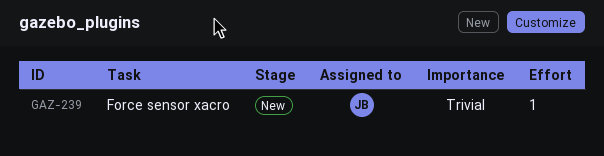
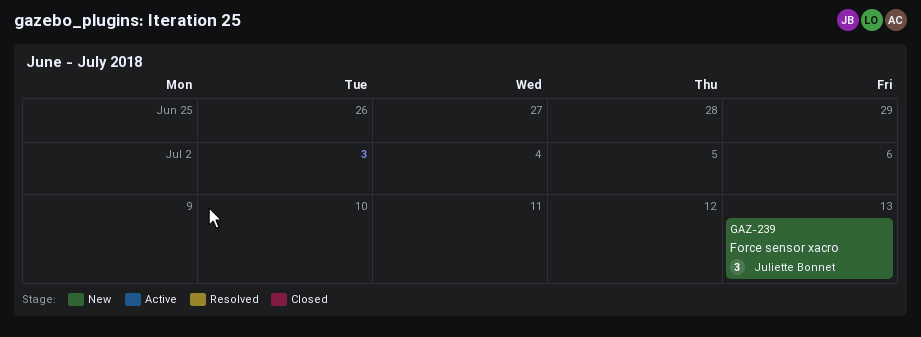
GAZ-239, estimate: 1 -> 3

